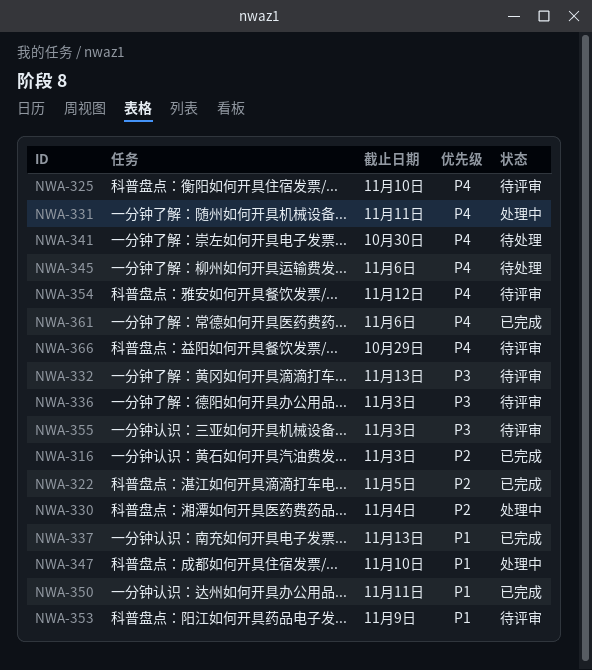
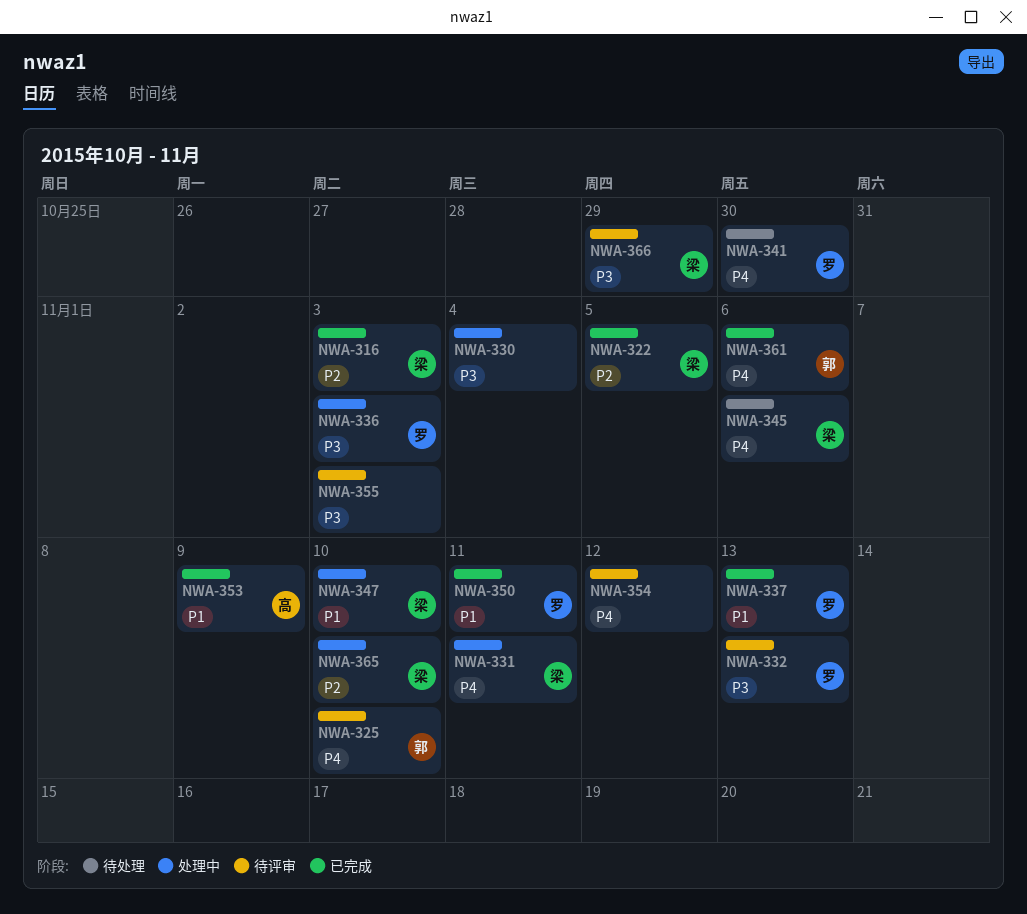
NWA-330, priority: P2 -> P3
NWA-336, status: 待评审 -> 处理中
NWA-353, status: 待评审 -> 已完成
NWA-365: none -> present
NWA-366, priority: P4 -> P3

